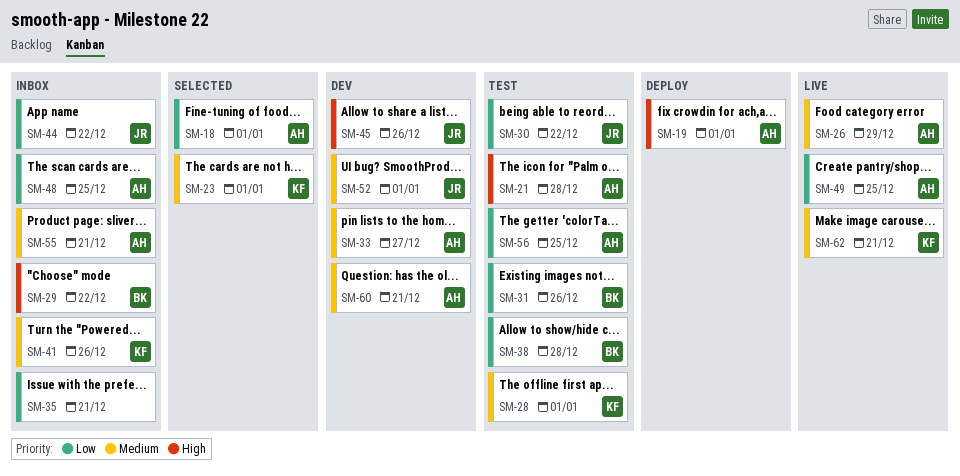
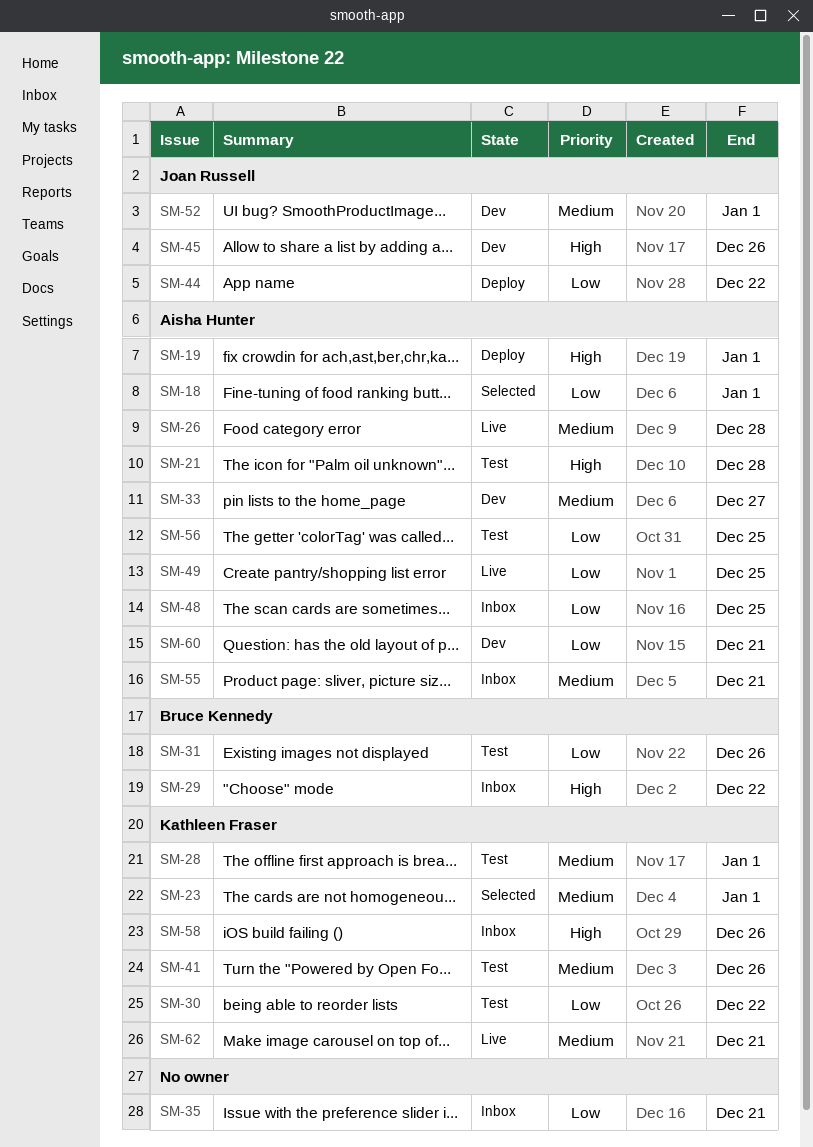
SM-26, due: Dec 29 -> Dec 28
SM-30, owner: Joan Russell -> Kathleen Fraser
SM-38: present -> none
SM-41, status: Inbox -> Test
SM-44, status: Inbox -> Deploy
SM-58: none -> present
SM-60, priority: Medium -> Low

